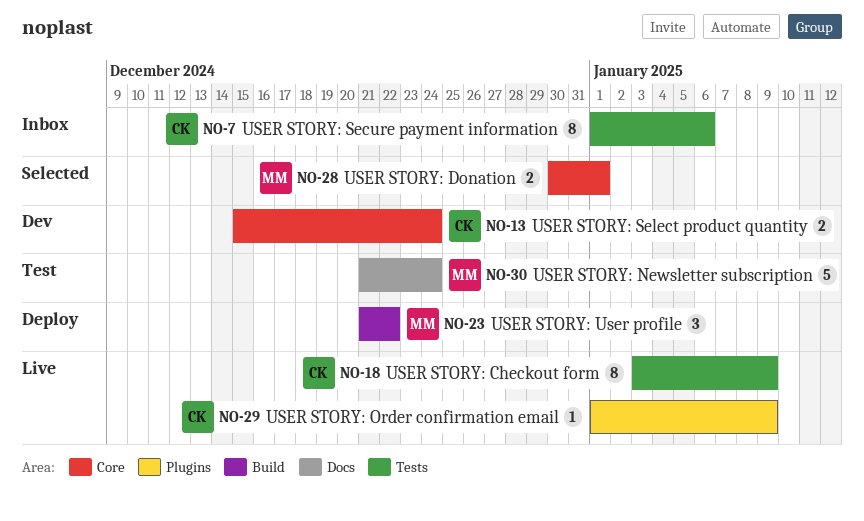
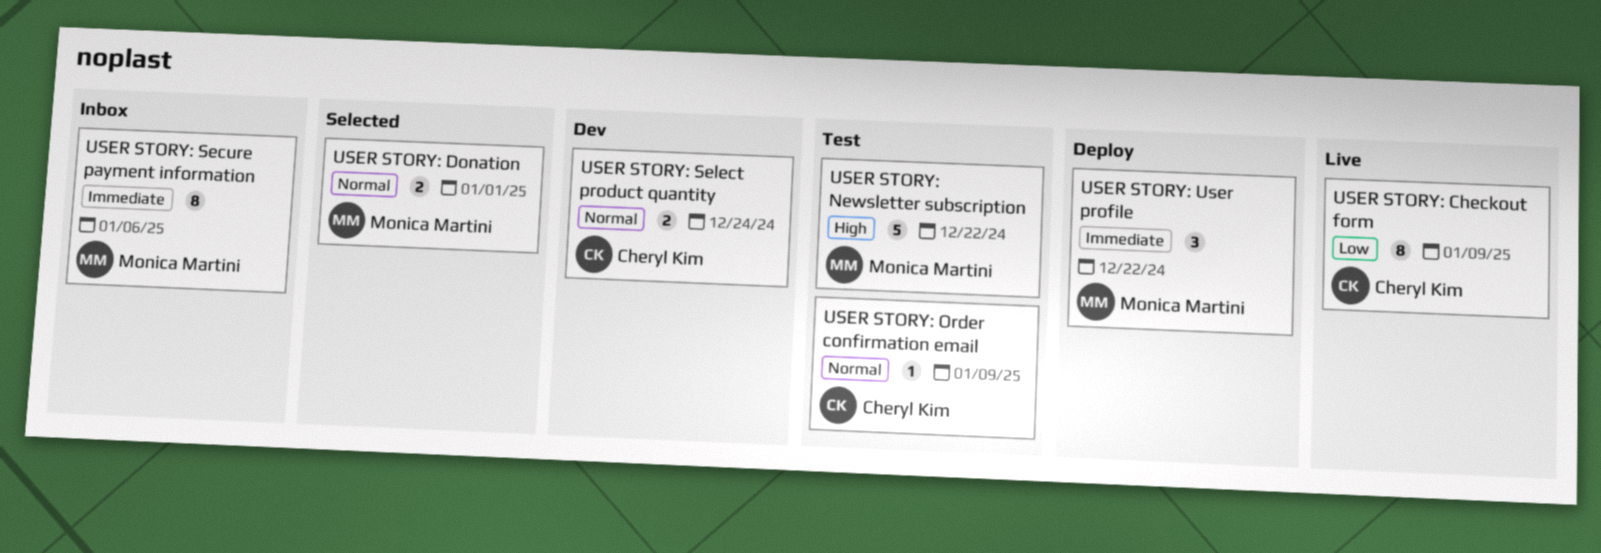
USER STORY: Newsletter subscription, due: Dec 24 -> Dec 22
USER STORY: Order confirmation email, status: Live -> Test
USER STORY: Secure payment information, owner: Cheryl Kim -> Monica Martini

